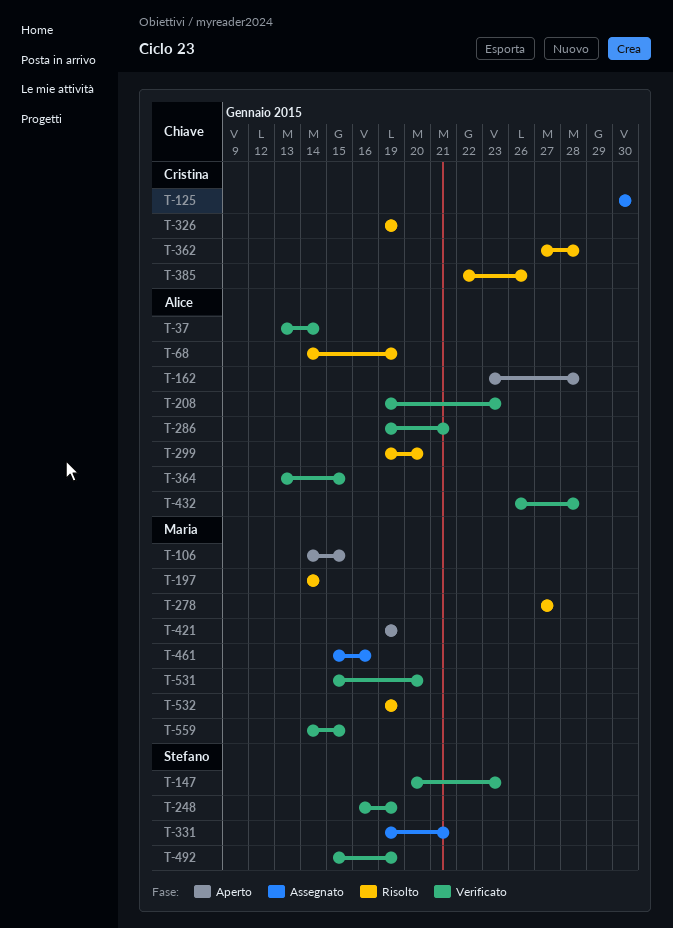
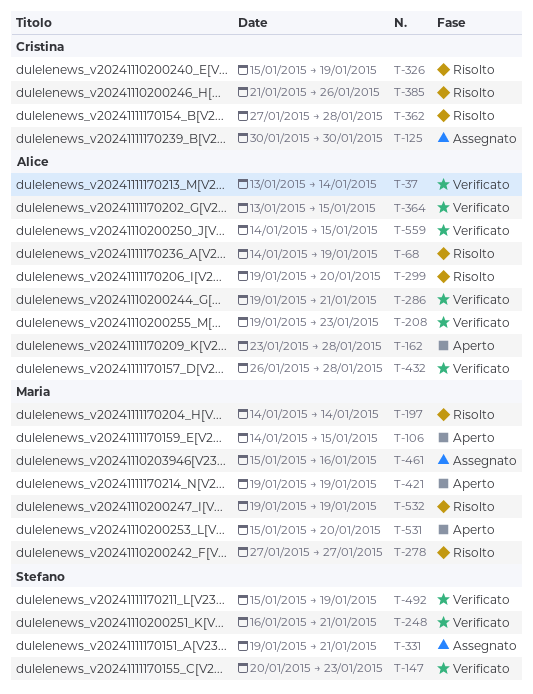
T-248, due: Jan 19 -> Jan 21
T-326, start: Jan 19 -> Jan 15
T-385, start: Jan 22 -> Jan 21
T-531, status: Verificato -> Aperto
T-559, owner: Maria -> Alice

